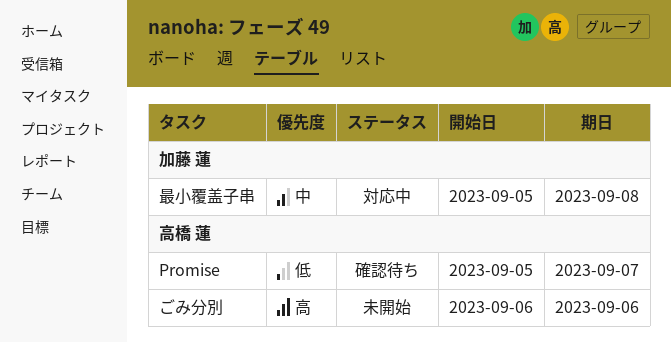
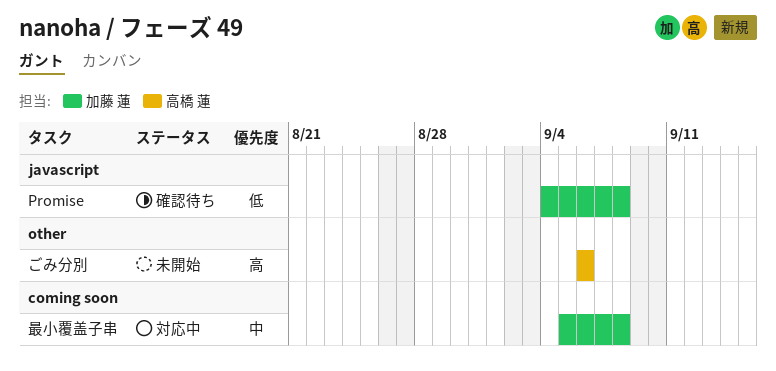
Promise, owner: 高橋 蓮 -> 加藤 蓮
Promise, start: Sep 5 -> Sep 4
Promise, due: Sep 7 -> Sep 8

